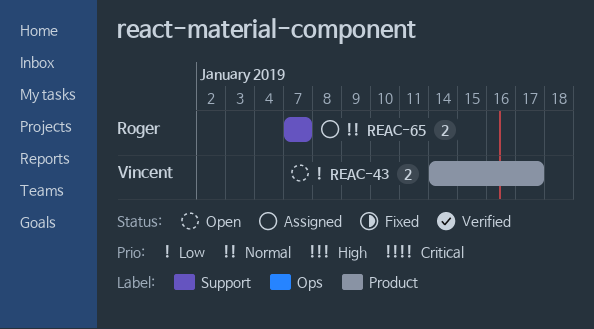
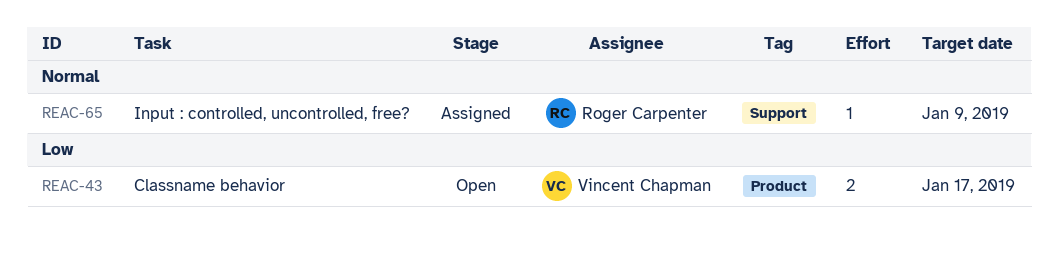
REAC-65, estimate: 2 -> 1
REAC-65, due: Jan 7 -> Jan 9

